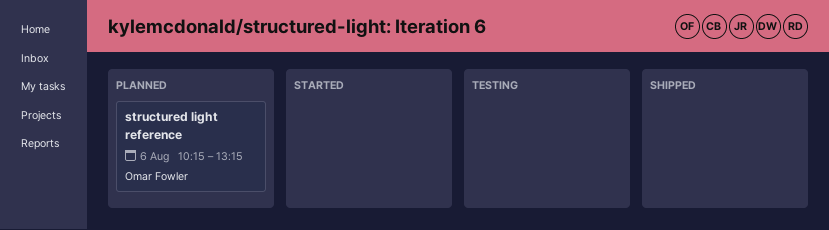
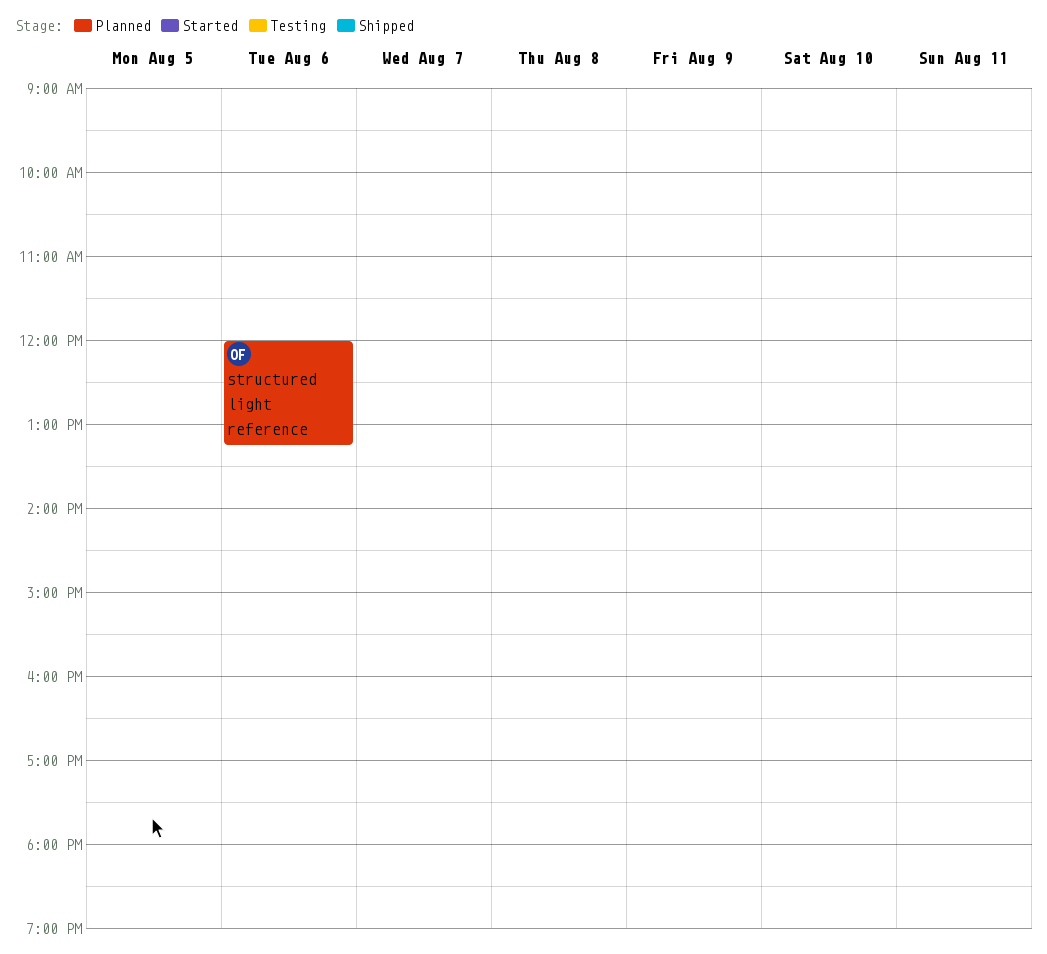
structured light reference, begins: 10:15 -> 12:00

